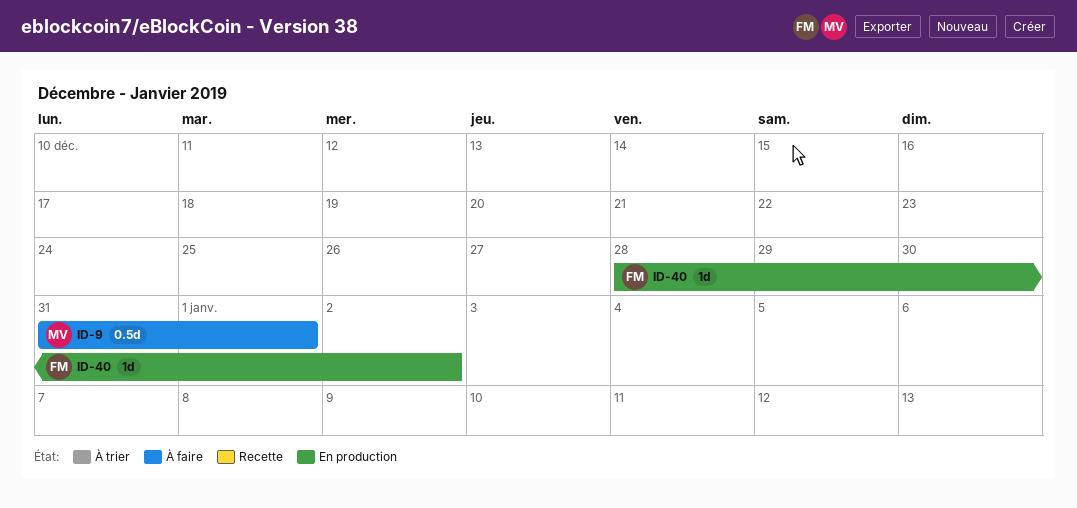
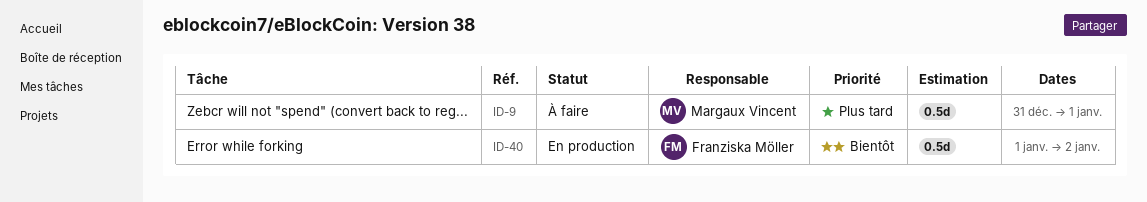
ID-40, estimate: 1d -> 0.5d
ID-40, start: Dec 28 -> Jan 1

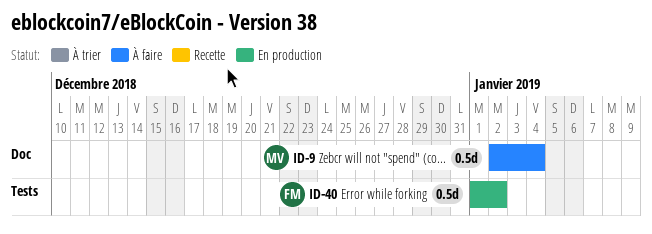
ID-9, start: Dec 31 -> Jan 2
ID-9, due: Jan 1 -> Jan 4

